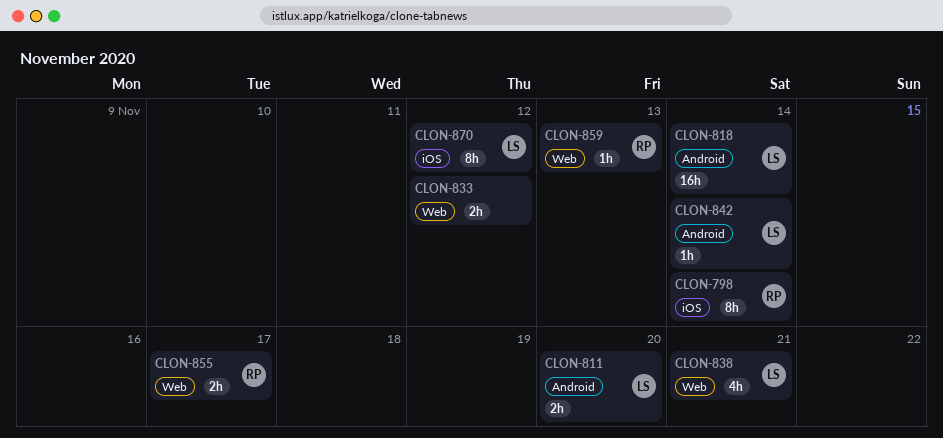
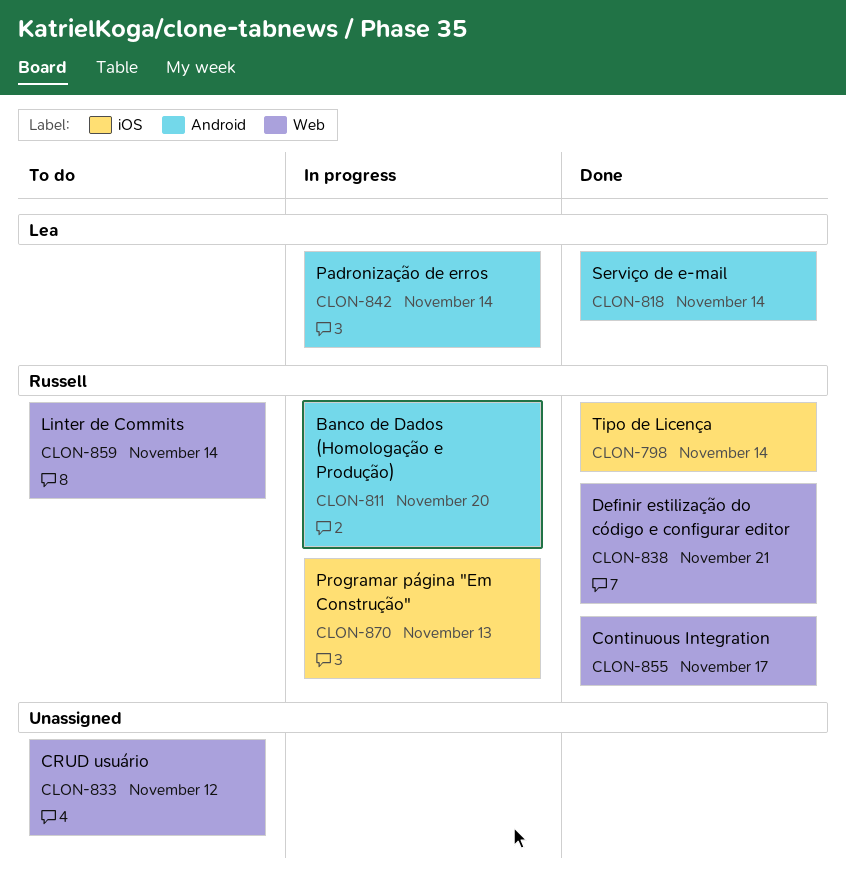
CLON-811, owner: Lea -> Russell
CLON-838, owner: Lea -> Russell
CLON-859, due: Nov 13 -> Nov 14
CLON-870, owner: Lea -> Russell
CLON-870, due: Nov 12 -> Nov 13

